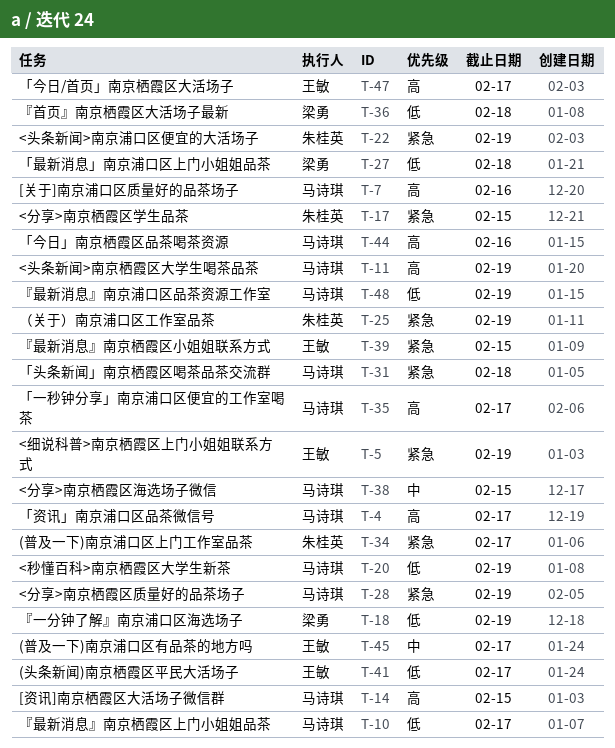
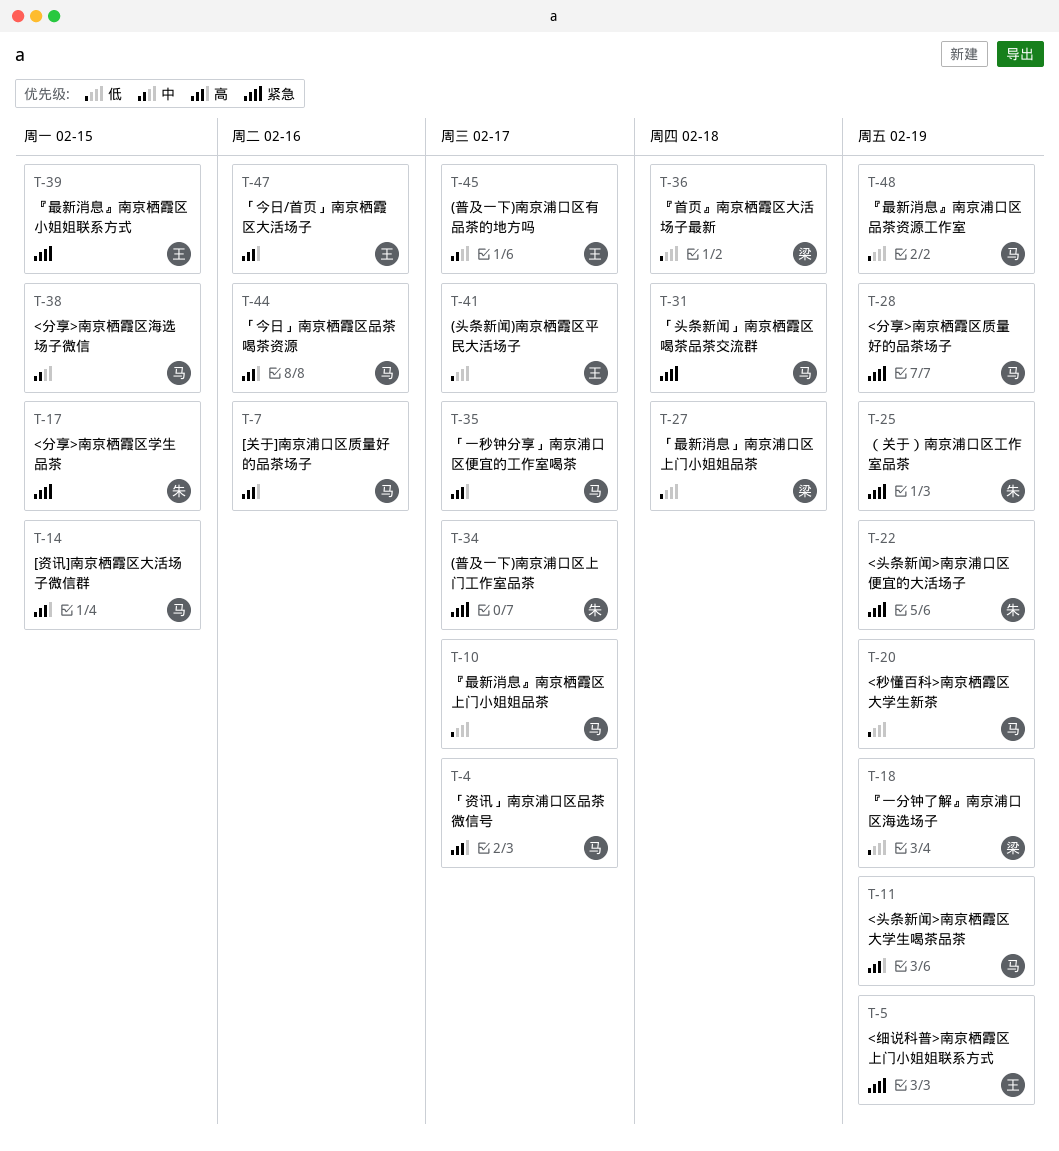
T-47, due: Feb 17 -> Feb 16

